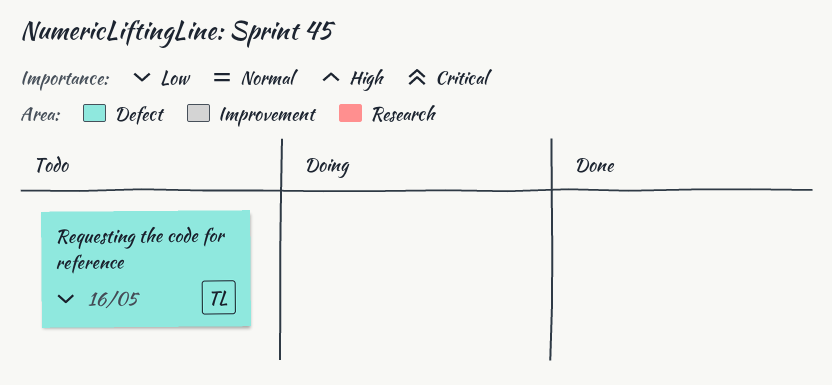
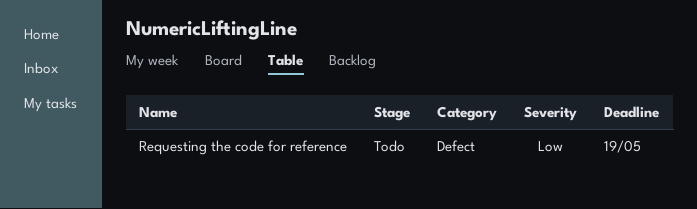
Requesting the code for reference, due: May 16 -> May 19

